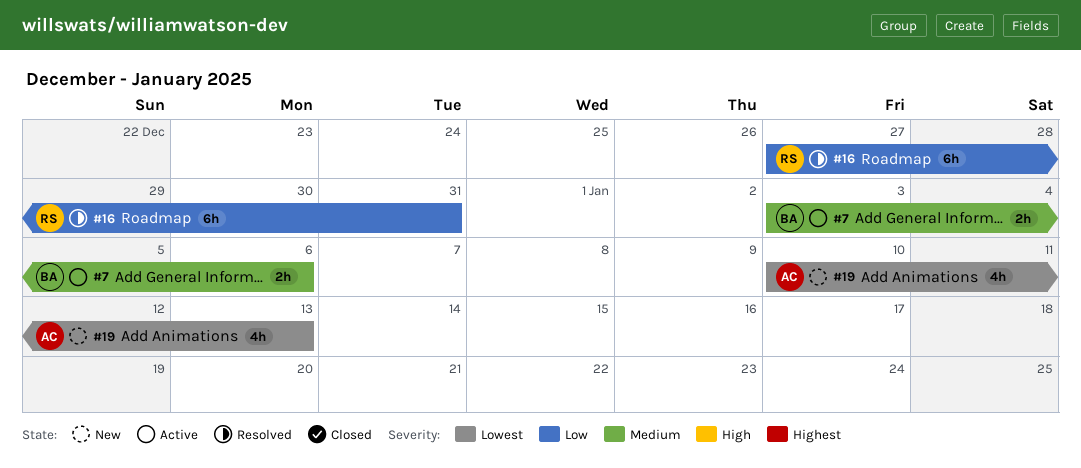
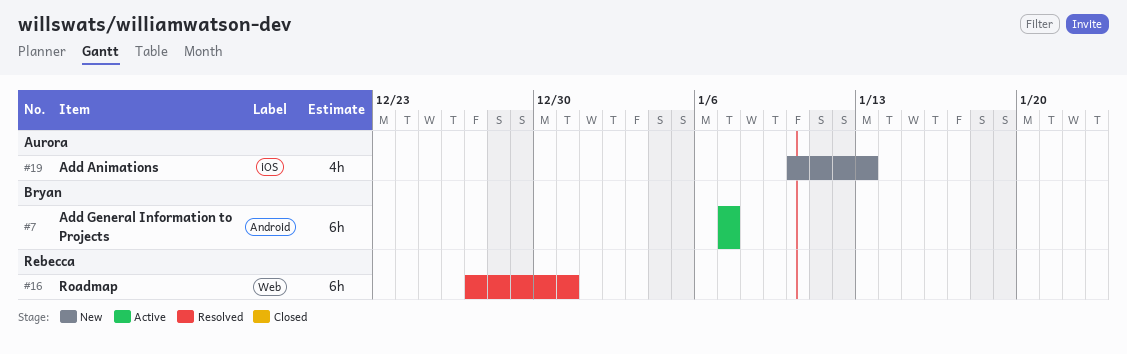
#7, estimate: 2h -> 6h
#7, start: Jan 3 -> Jan 7
#7, due: Jan 6 -> Jan 7

